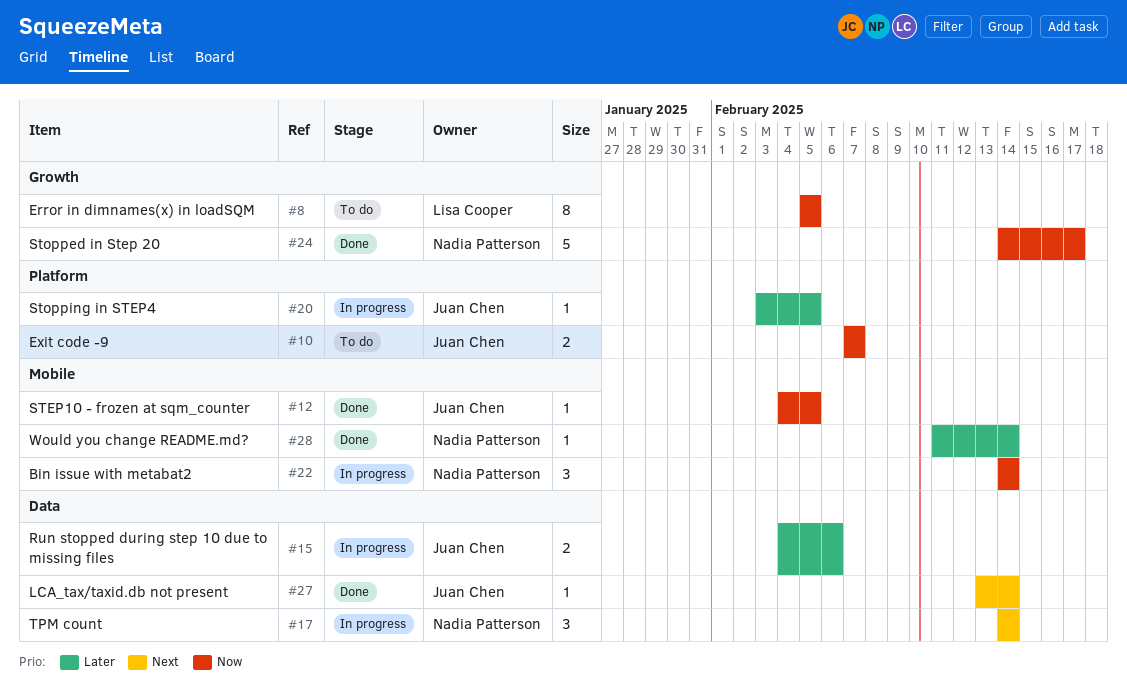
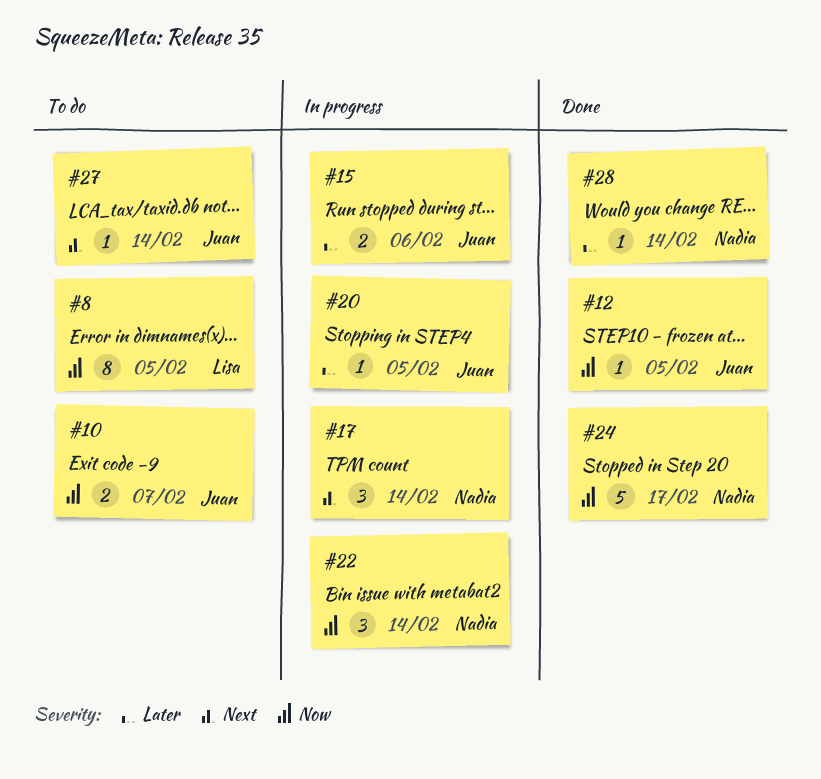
#27, status: Done -> To do

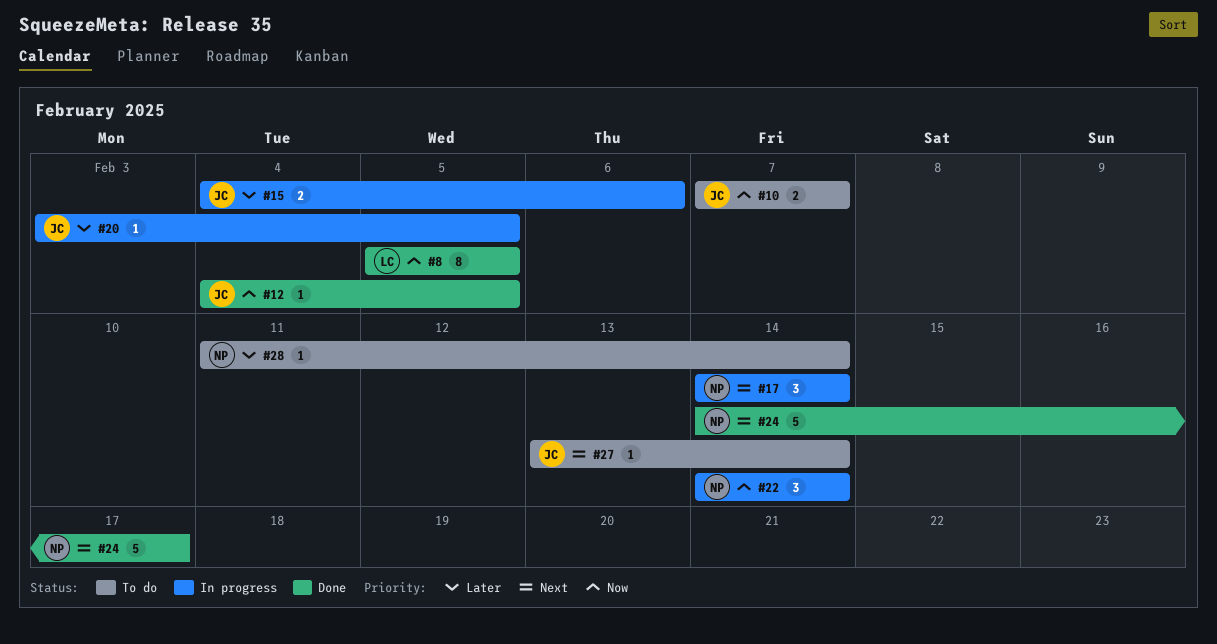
#8, status: To do -> Done
#24, priority: Now -> Next
#28, status: Done -> To do

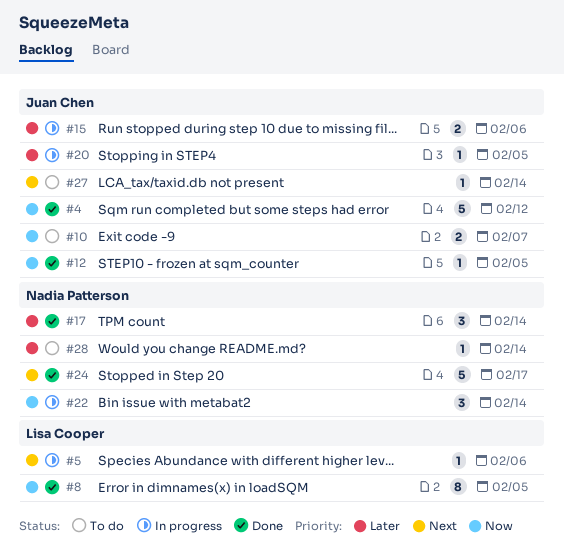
#4: none -> present
#5: none -> present
#17, status: In progress -> Done
#17, priority: Next -> Later

